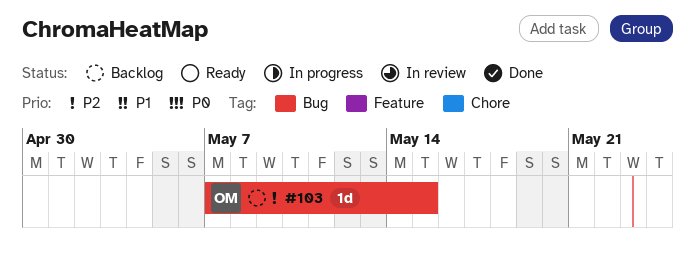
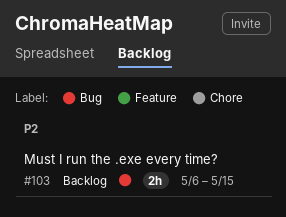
#103, estimate: 1d -> 2h
#103, start: May 7 -> May 6

